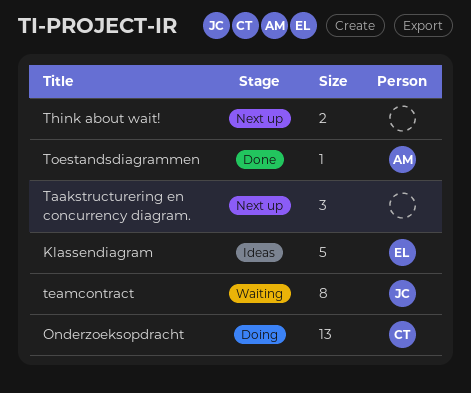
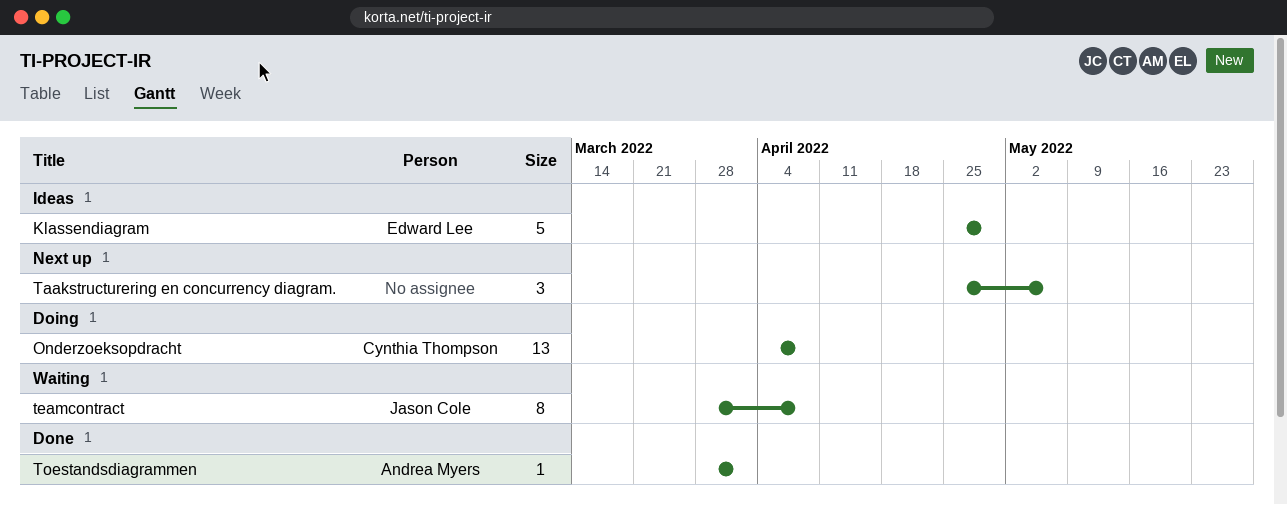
Think about wait!: present -> none

